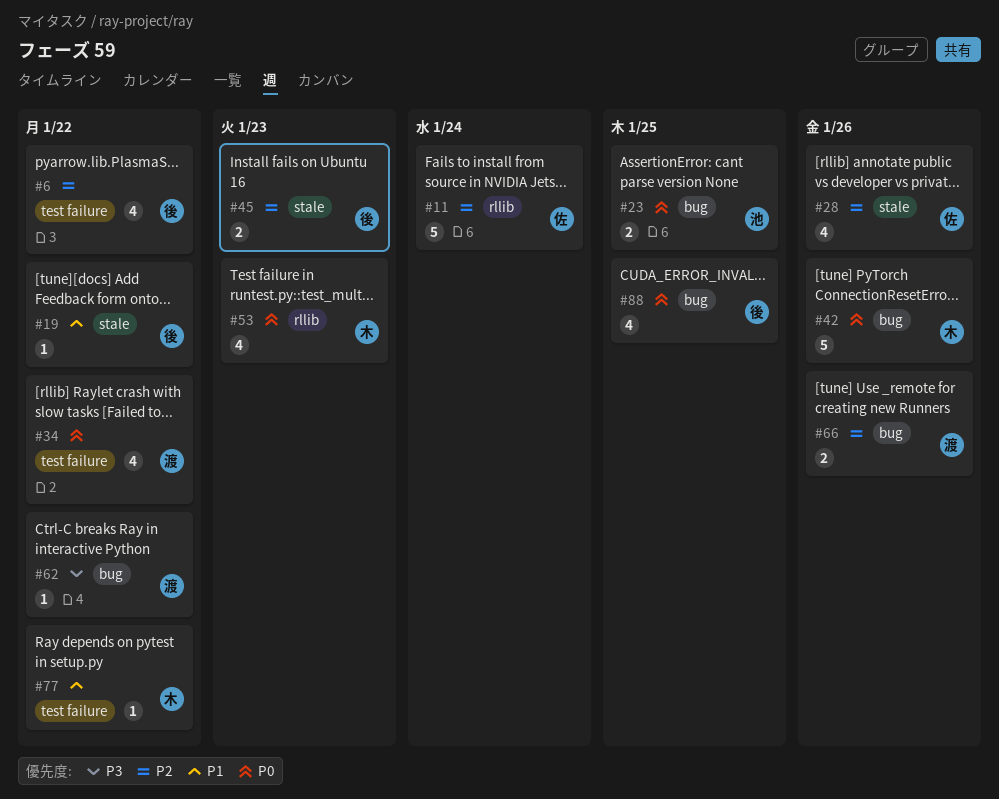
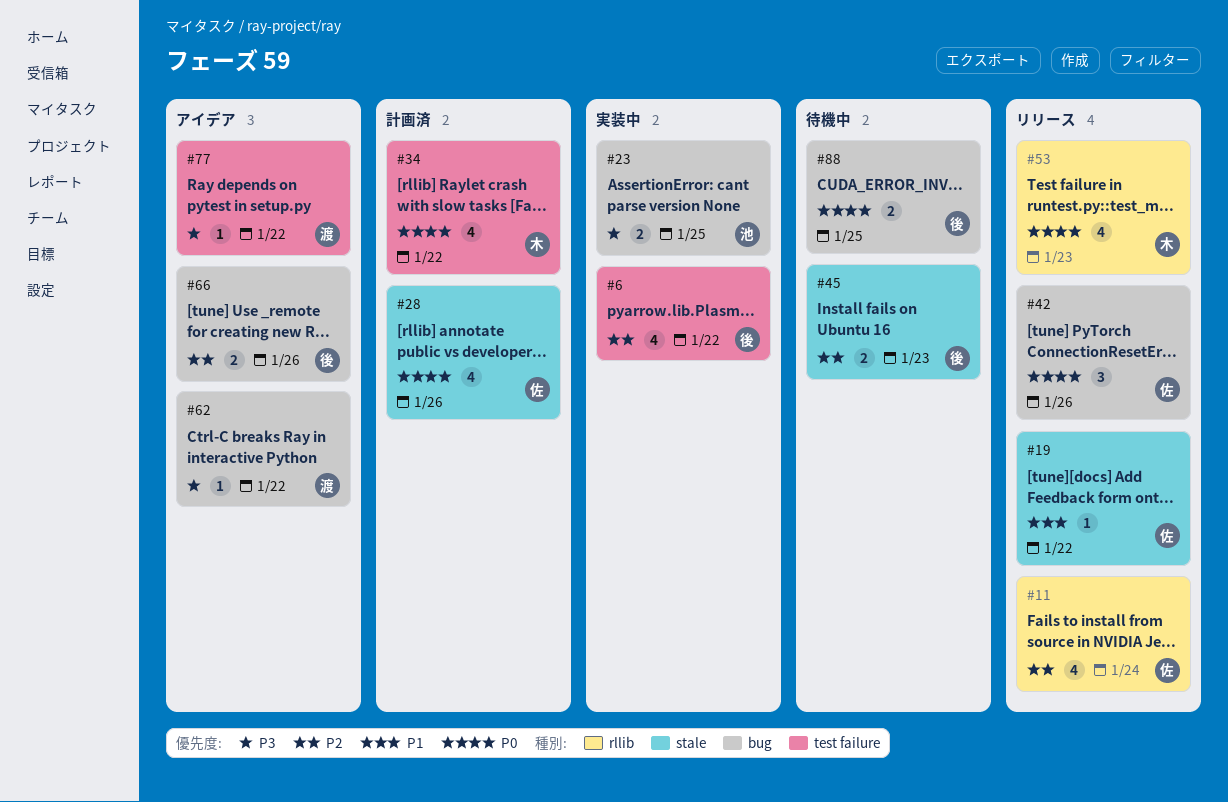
#11, estimate: 5 -> 4
#19, owner: 後 -> 佐
#23, priority: P0 -> P3
#28, priority: P2 -> P0
#34, owner: 渡 -> 木
#42, owner: 木 -> 佐
#42, estimate: 5 -> 3
#66, owner: 渡 -> 後
#77, owner: 木 -> 渡
#77, priority: P1 -> P3
#88, estimate: 4 -> 2

